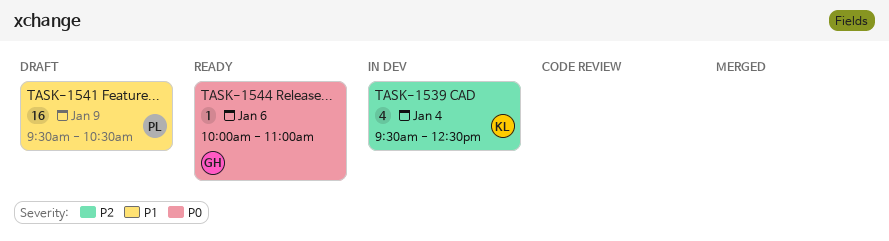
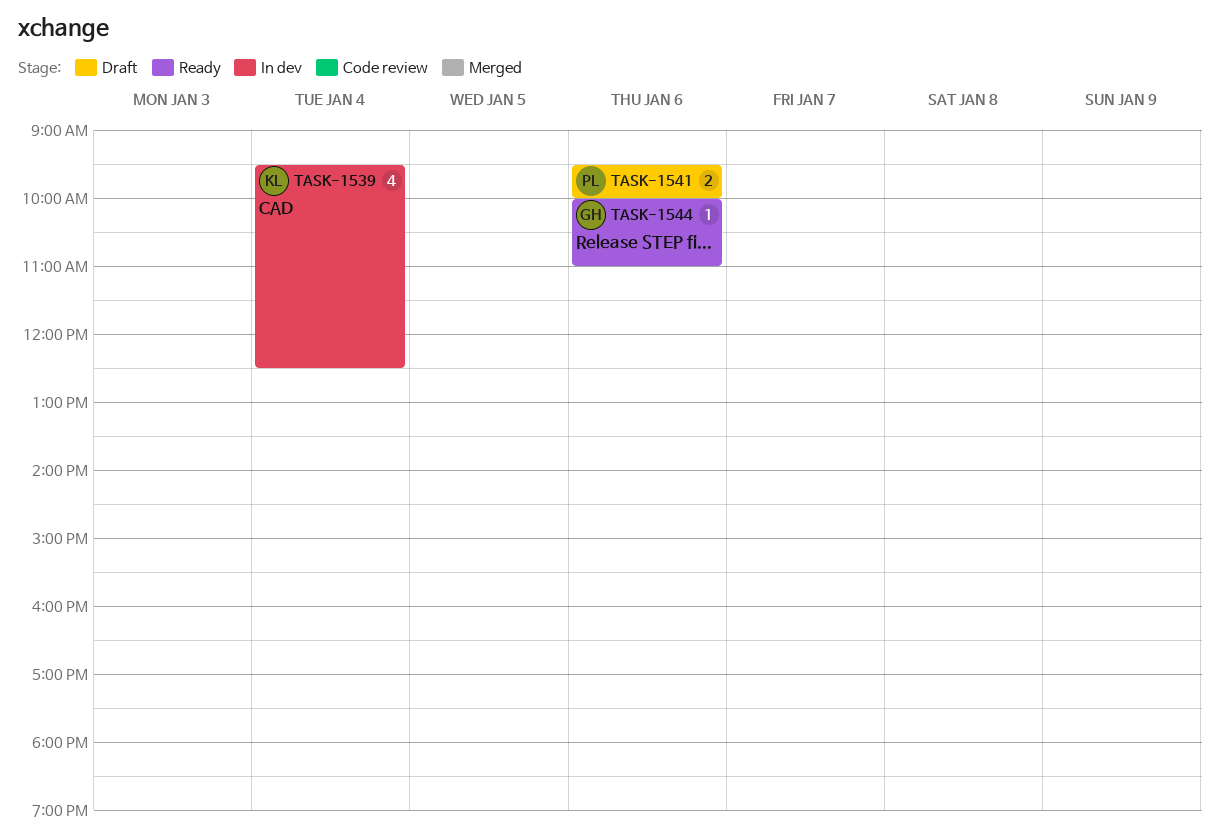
TASK-1541, estimate: 16 -> 2
TASK-1541, day: Jan 9 -> Jan 6
TASK-1541, ends: 10:30 -> 10:00

